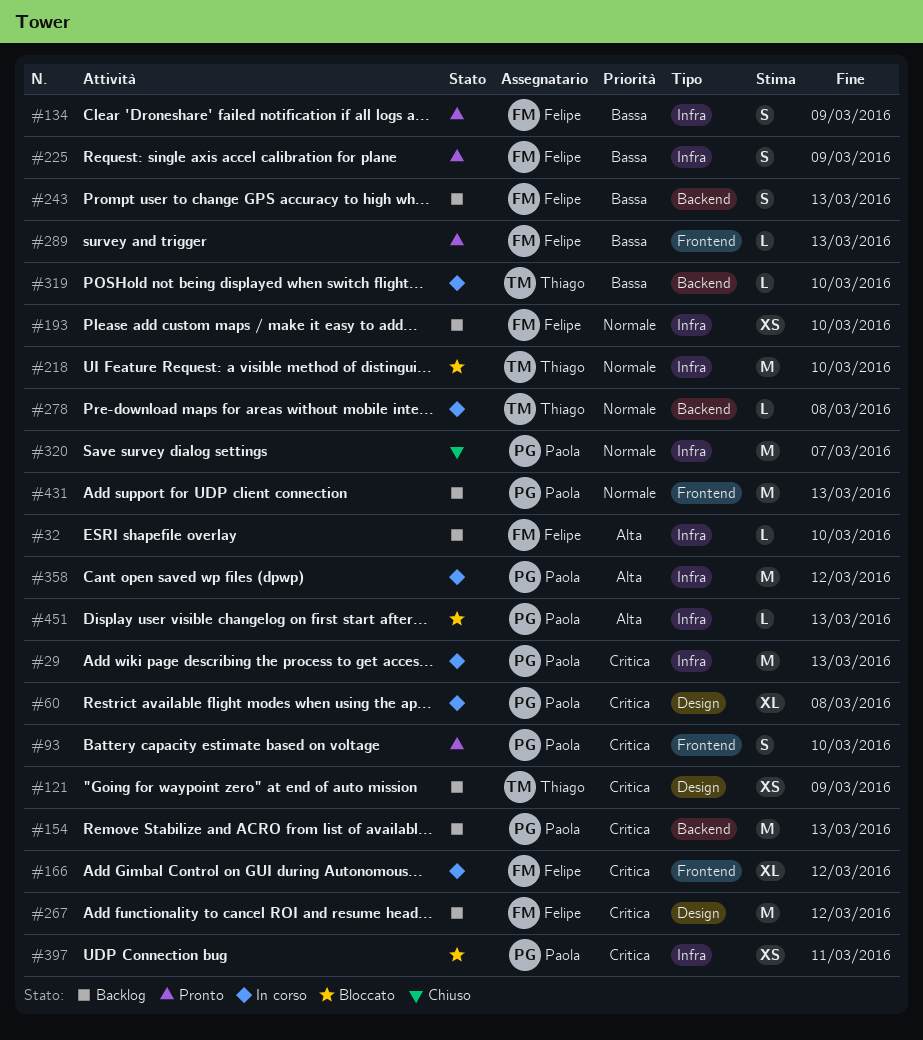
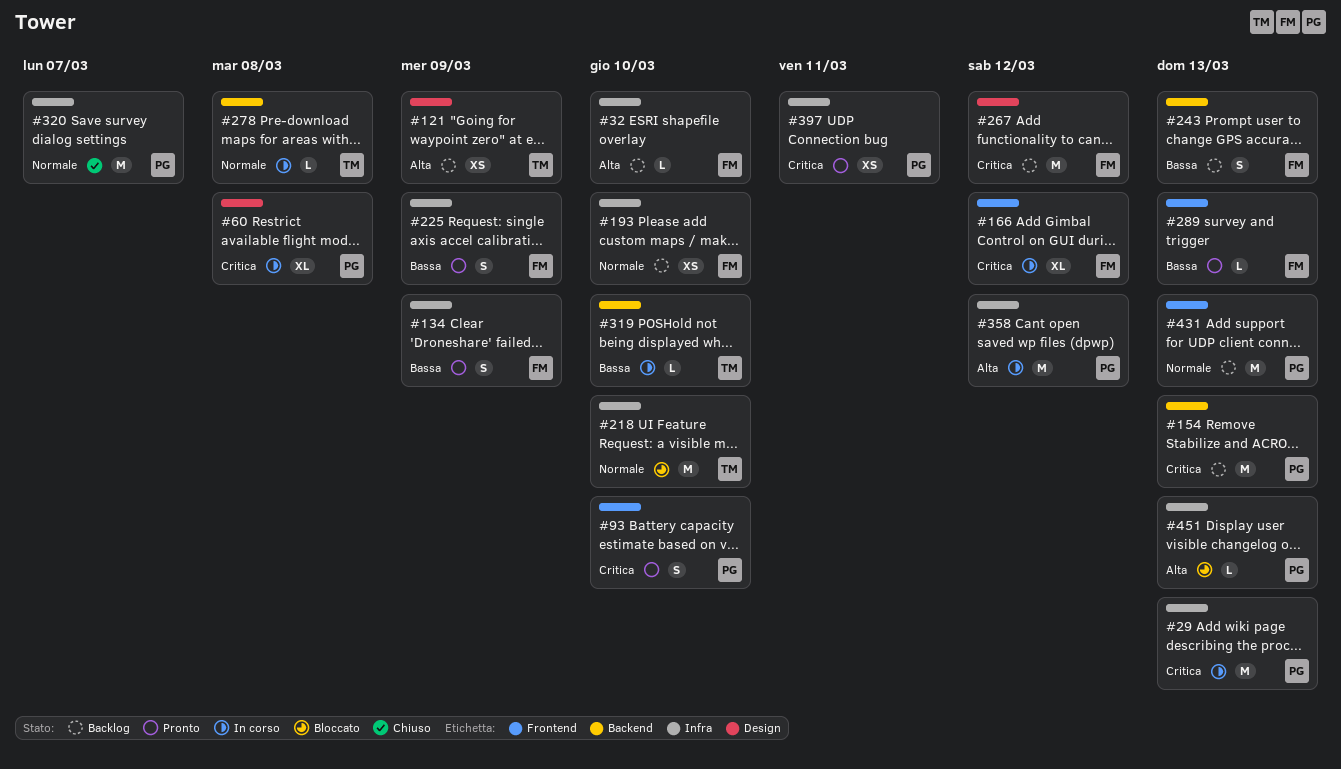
#121, priority: Critica -> Alta
#397, status: Bloccato -> Pronto

